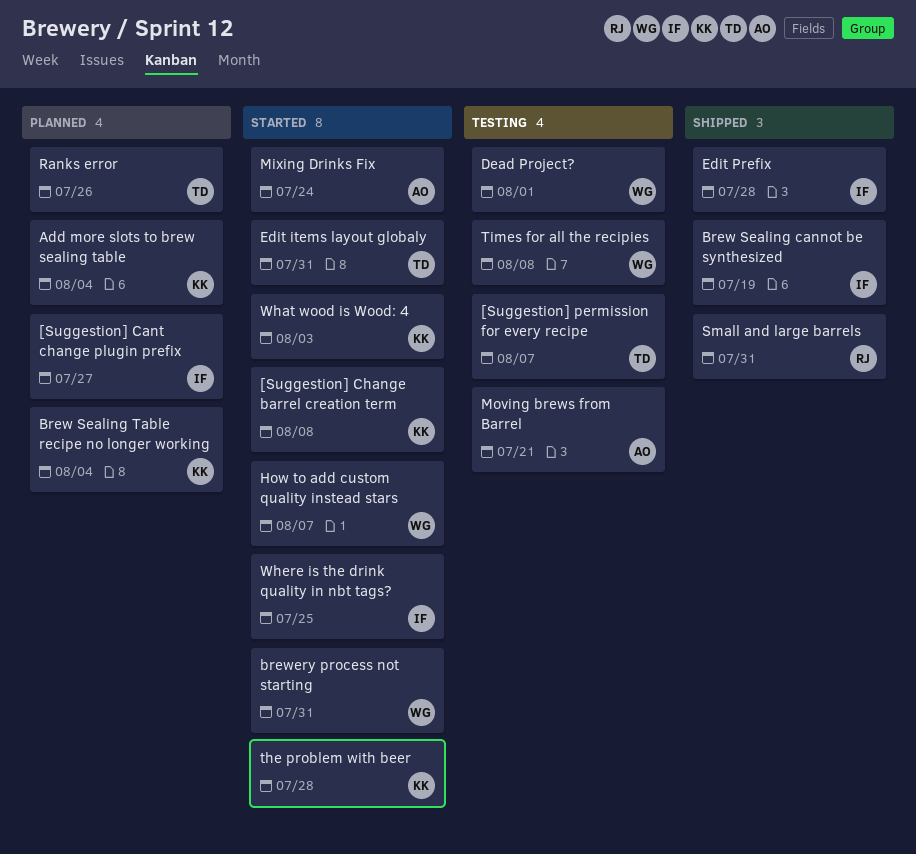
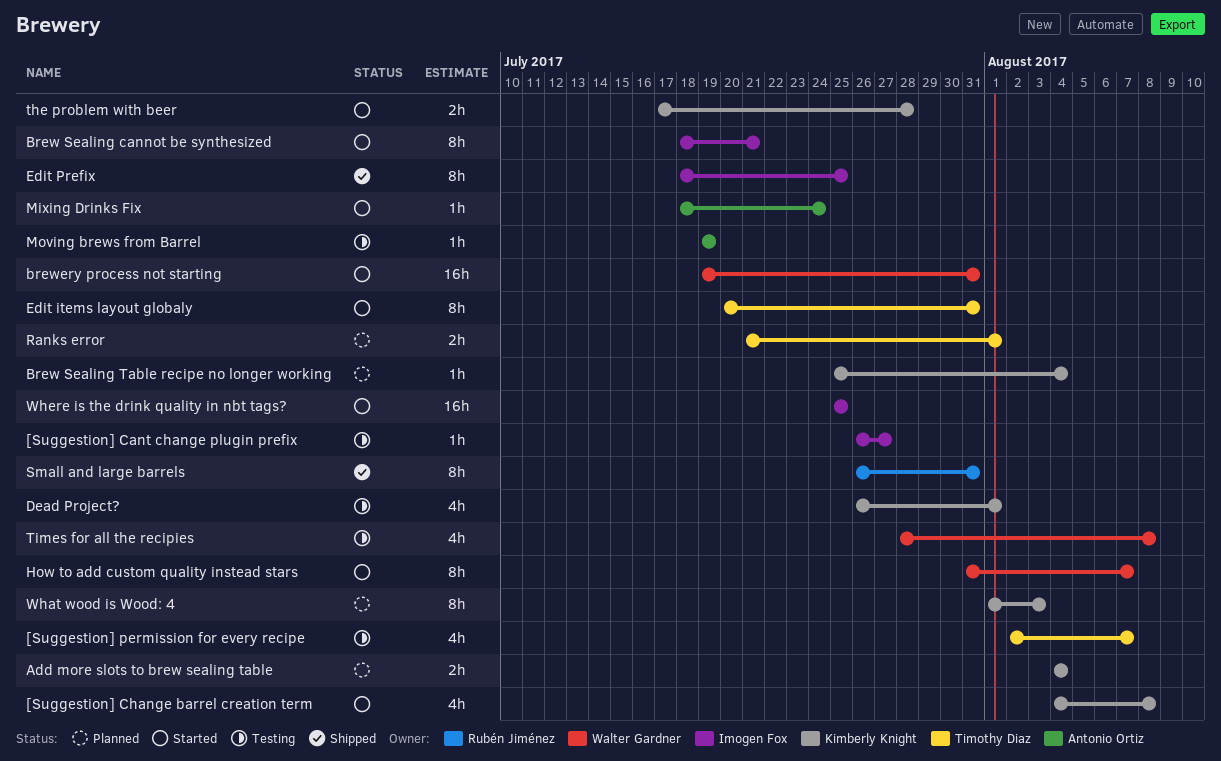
[Suggestion] Cant change plugin prefix, status: Planned -> Testing
Brew Sealing cannot be synthesized, status: Shipped -> Started
Brew Sealing cannot be synthesized, due: Jul 19 -> Jul 21
Dead Project?, owner: Walter Gardner -> Kimberly Knight
Edit Prefix, due: Jul 28 -> Jul 25
Moving brews from Barrel, due: Jul 21 -> Jul 19
Ranks error, due: Jul 26 -> Aug 1
What wood is Wood: 4, status: Started -> Planned

